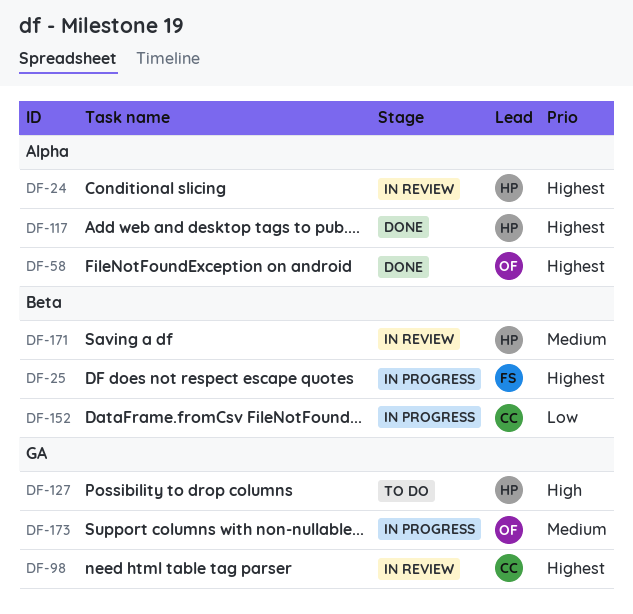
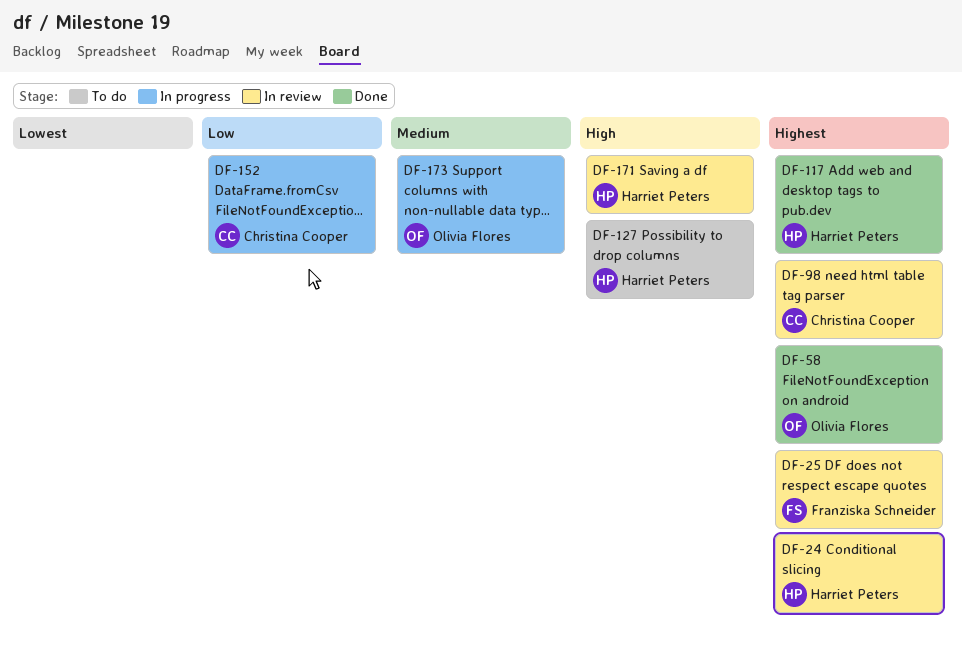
DF-25, status: In progress -> In review
DF-171, priority: Medium -> High

